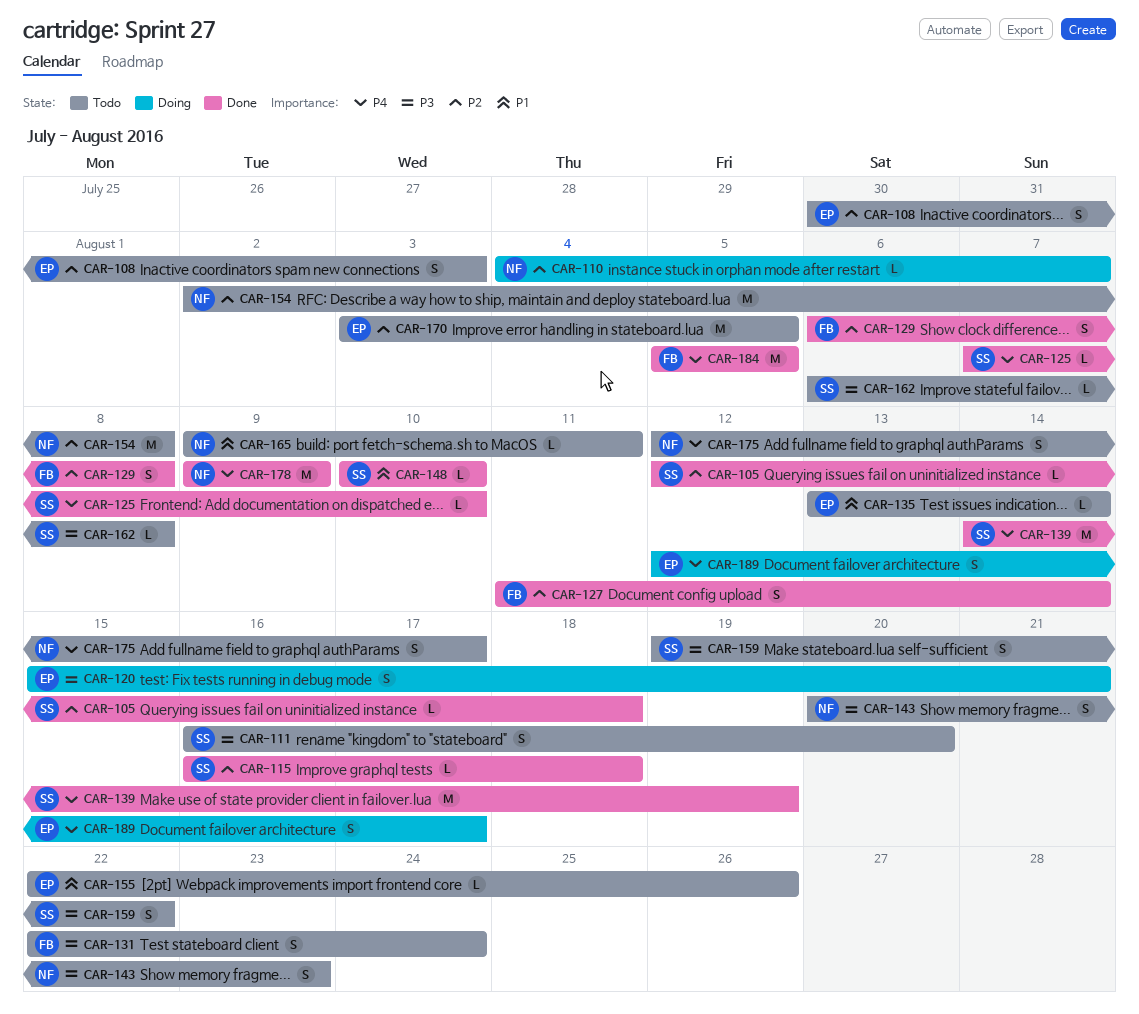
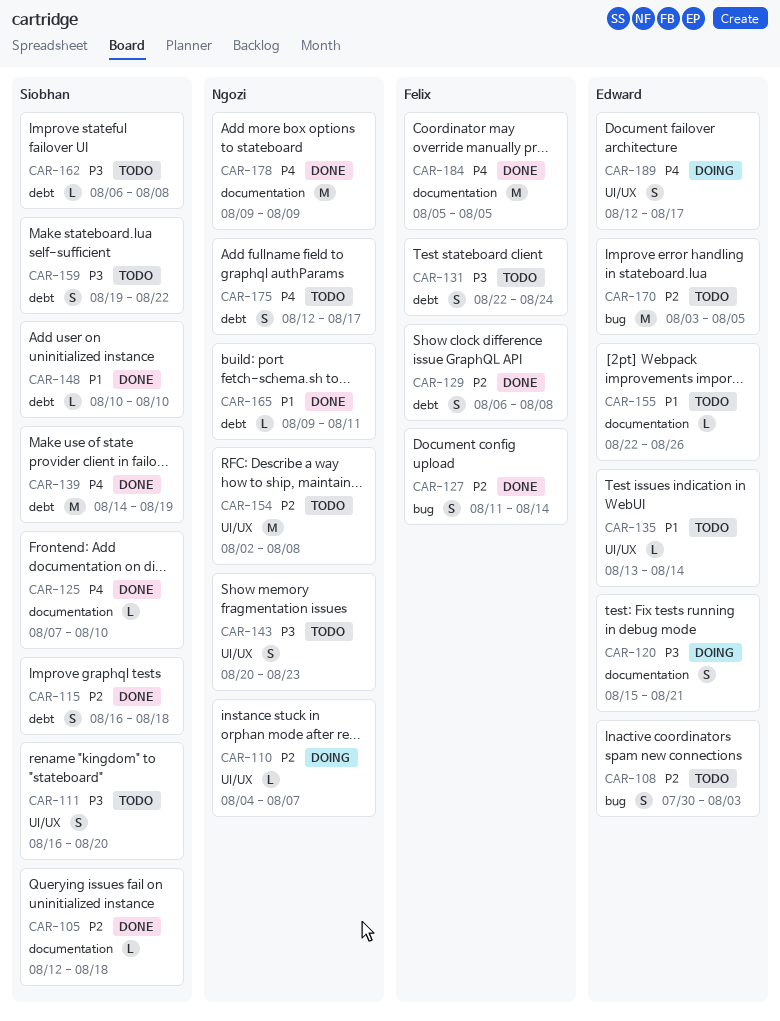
CAR-115, estimate: L -> S
CAR-165, status: Todo -> Done

